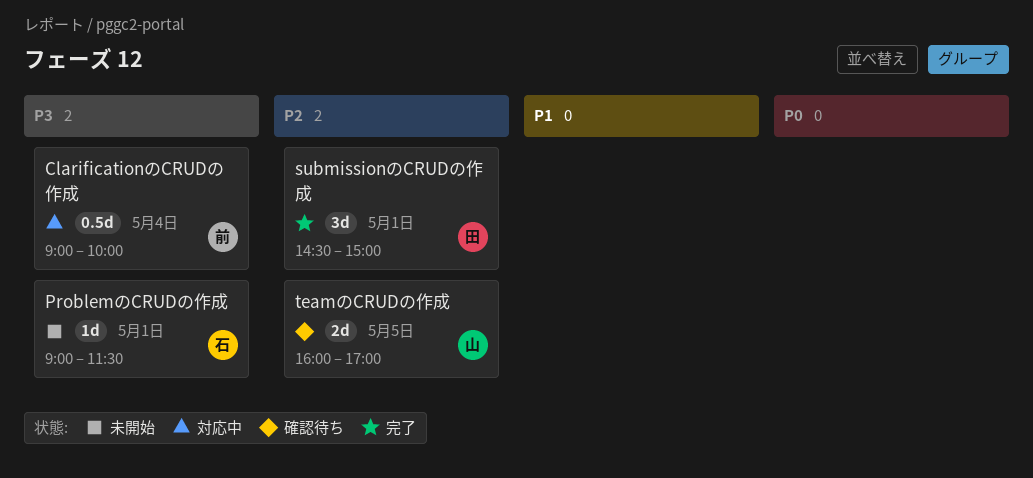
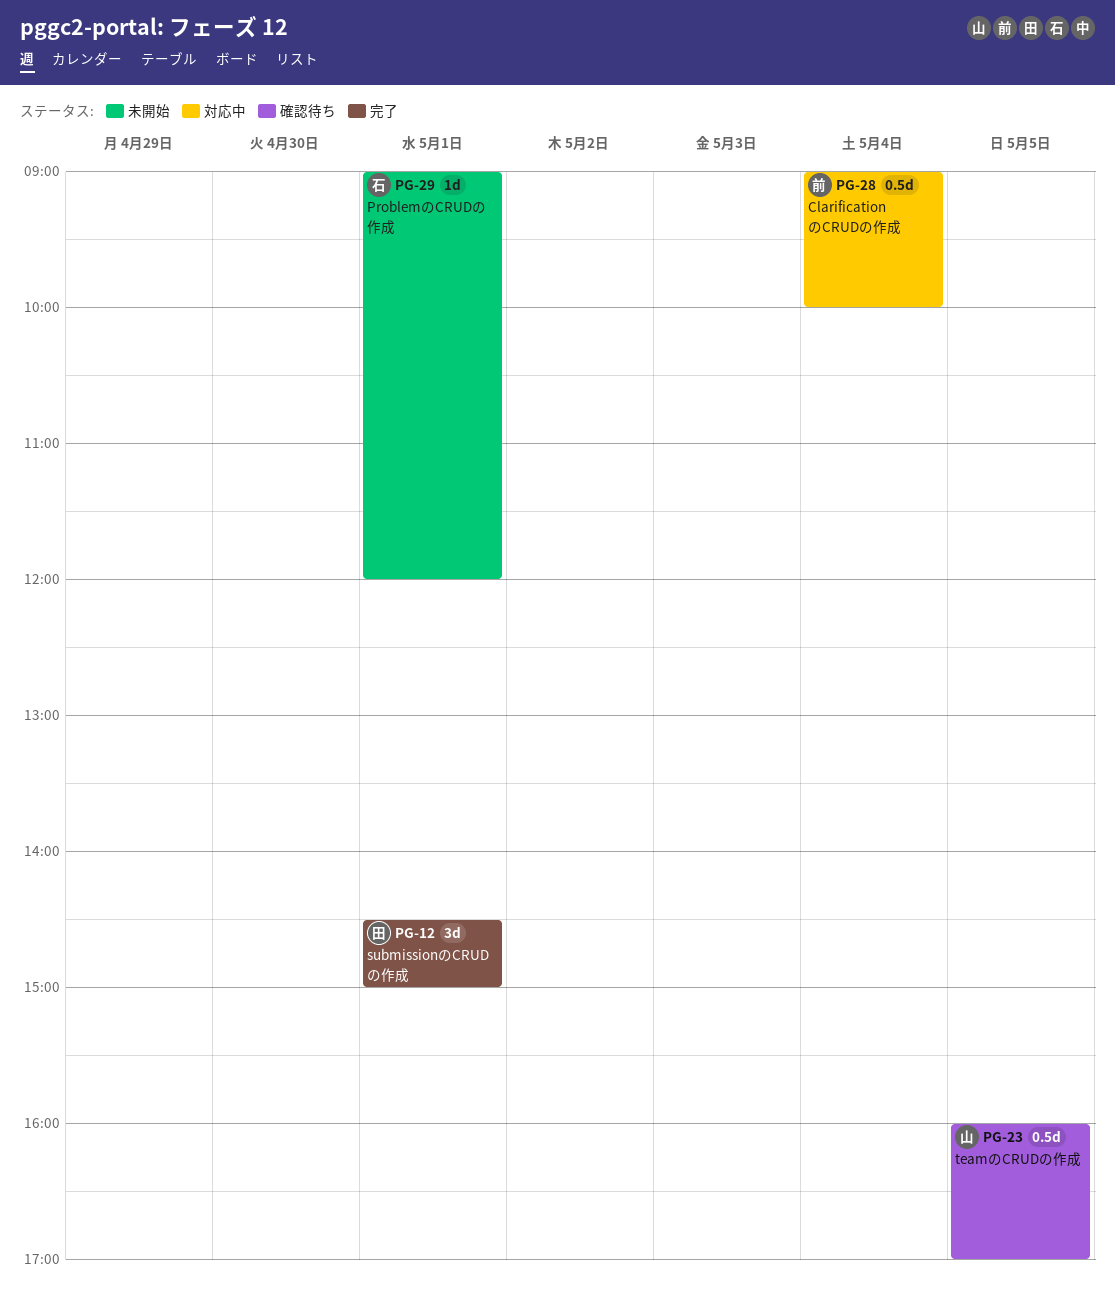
ProblemのCRUDの作成, ends: 11:30 -> 12:00
teamのCRUDの作成, estimate: 2d -> 0.5d

